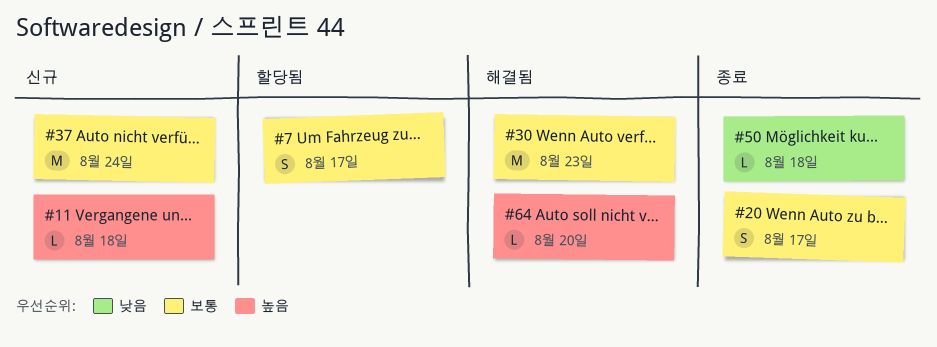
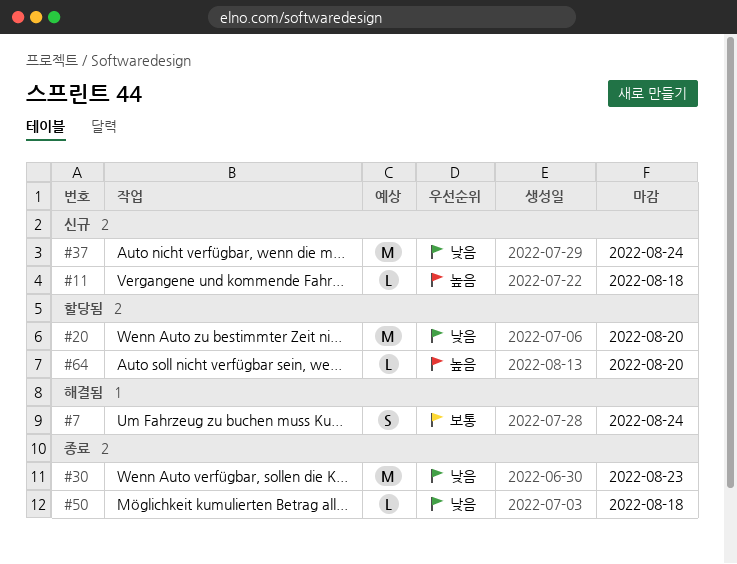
#7, status: 할당됨 -> 해결됨
#7, due: Aug 17 -> Aug 24
#20, status: 종료 -> 할당됨
#20, priority: 보통 -> 낮음
#20, estimate: S -> M
#20, due: Aug 17 -> Aug 20
#30, status: 해결됨 -> 종료
#30, priority: 보통 -> 낮음
#37, priority: 보통 -> 낮음
#64, status: 해결됨 -> 할당됨

